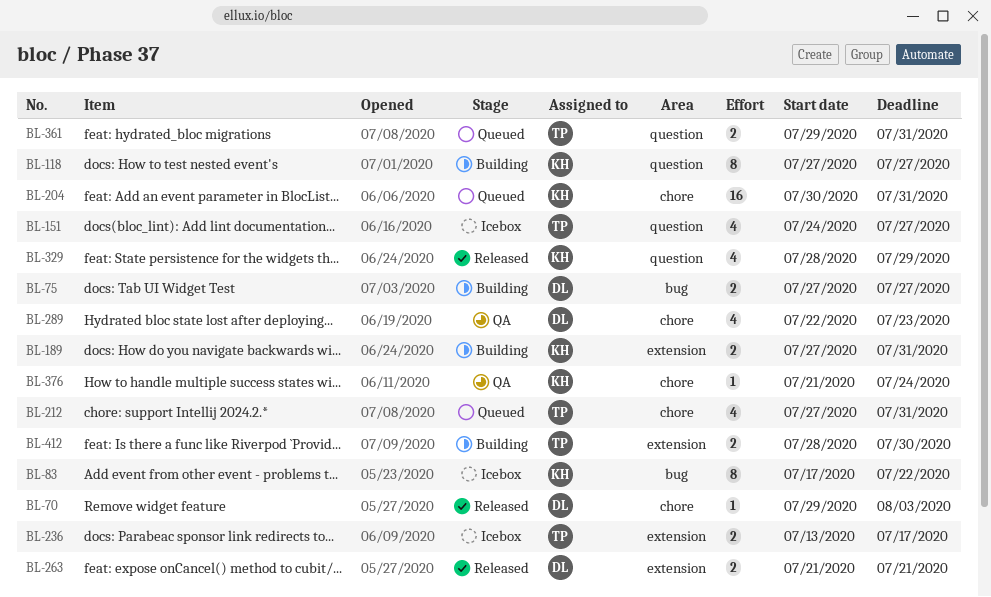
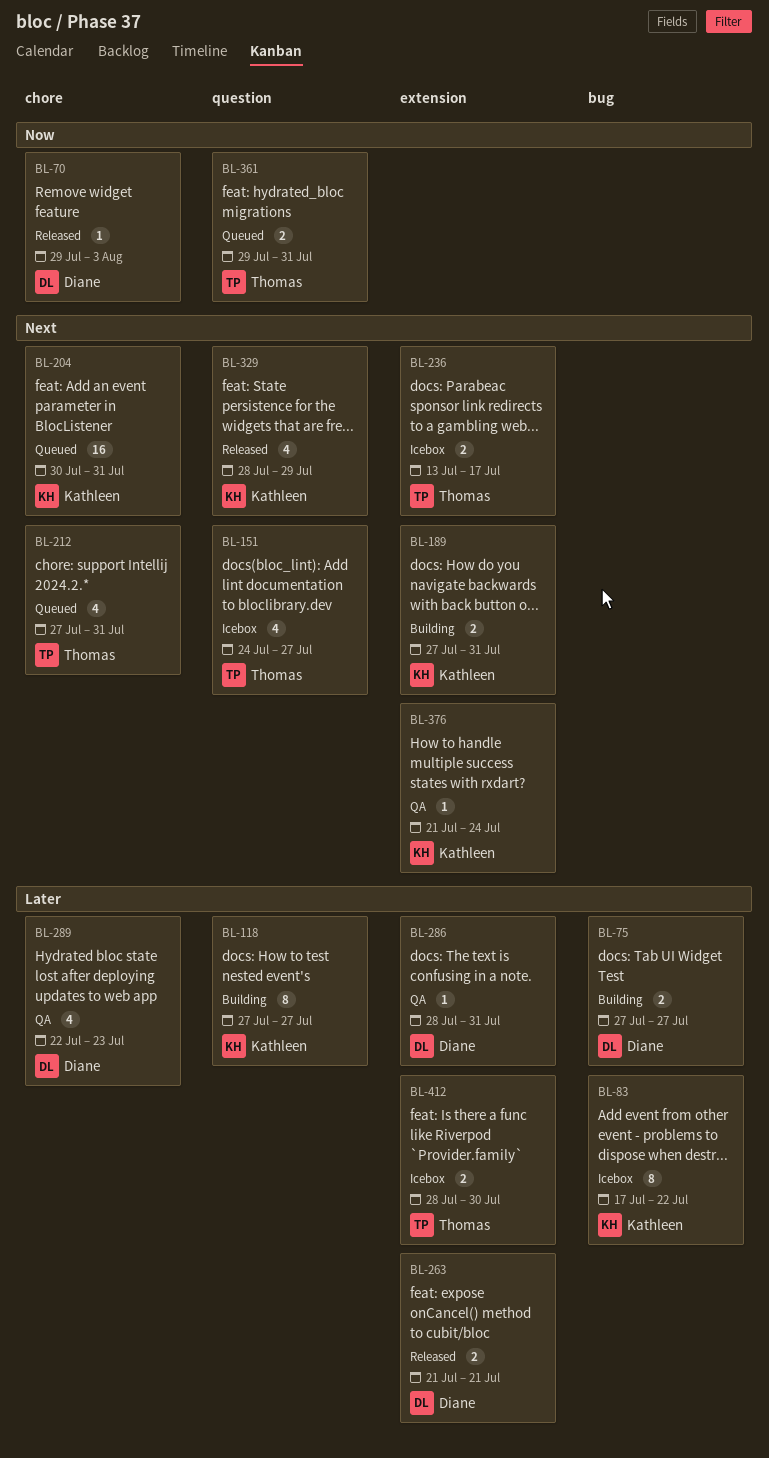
BL-286: none -> present
BL-376, label: chore -> extension
BL-412, status: Building -> Icebox

